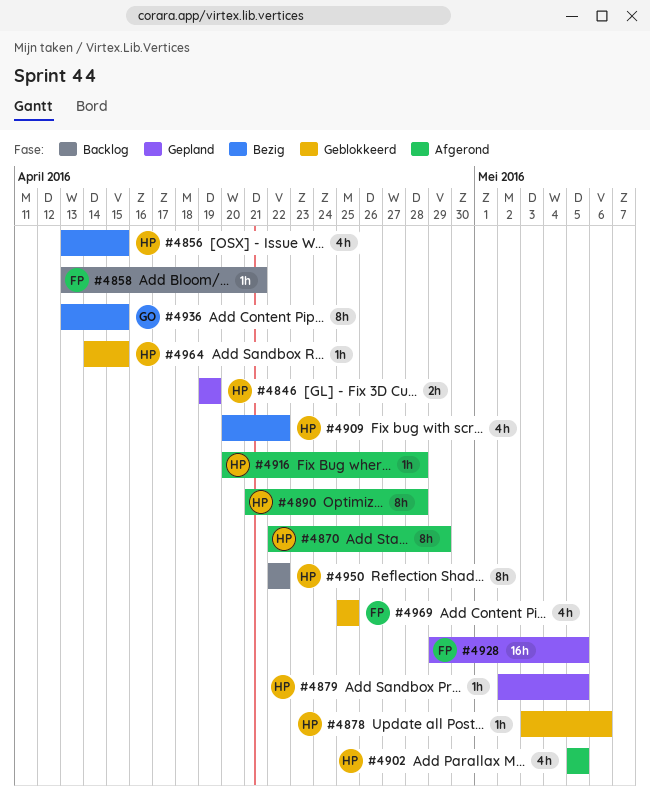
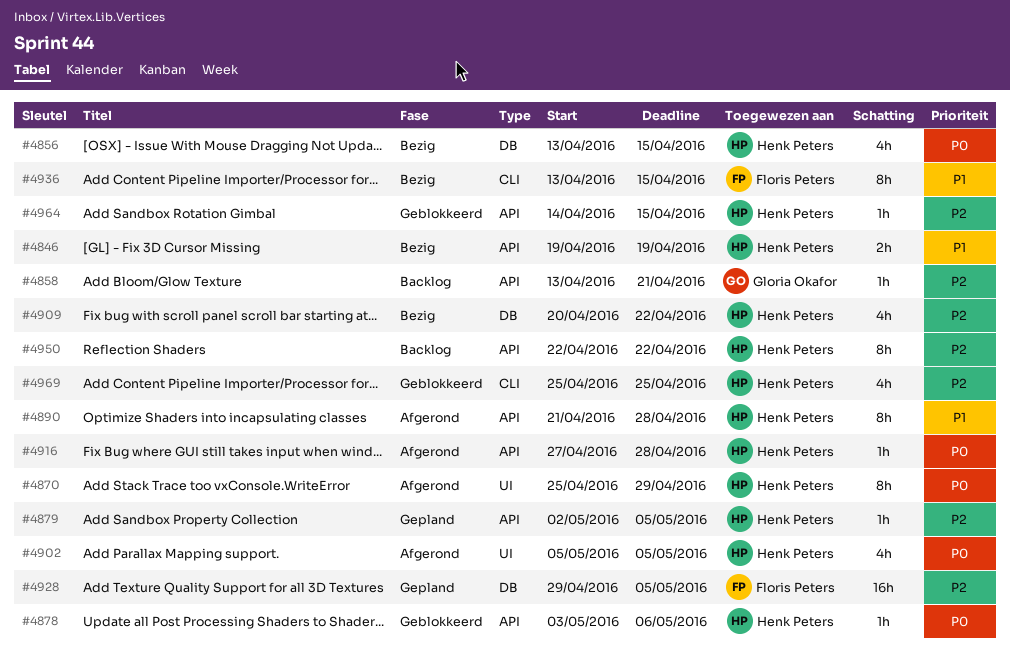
#4846, status: Gepland -> Bezig
#4858, owner: Floris Peters -> Gloria Okafor
#4870, start: Apr 22 -> Apr 25
#4916, start: Apr 20 -> Apr 27
#4936, owner: Gloria Okafor -> Floris Peters
#4969, owner: Floris Peters -> Henk Peters

